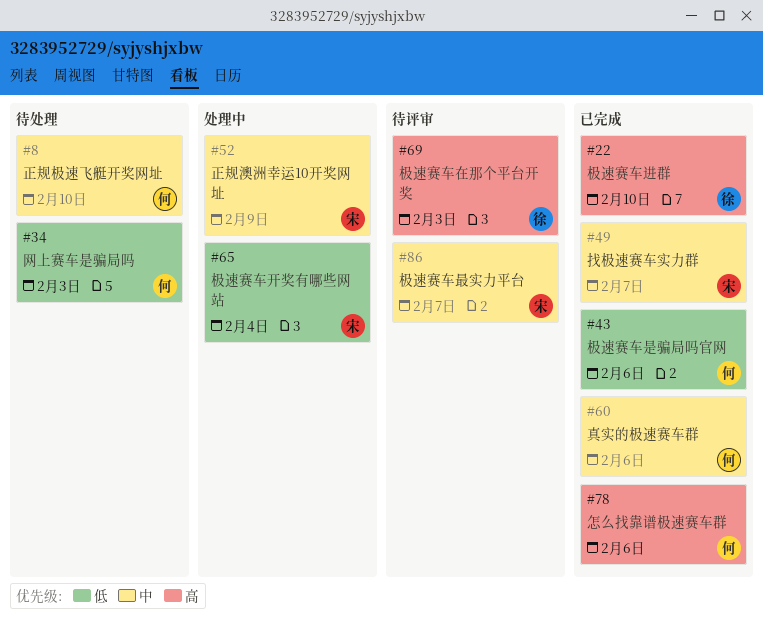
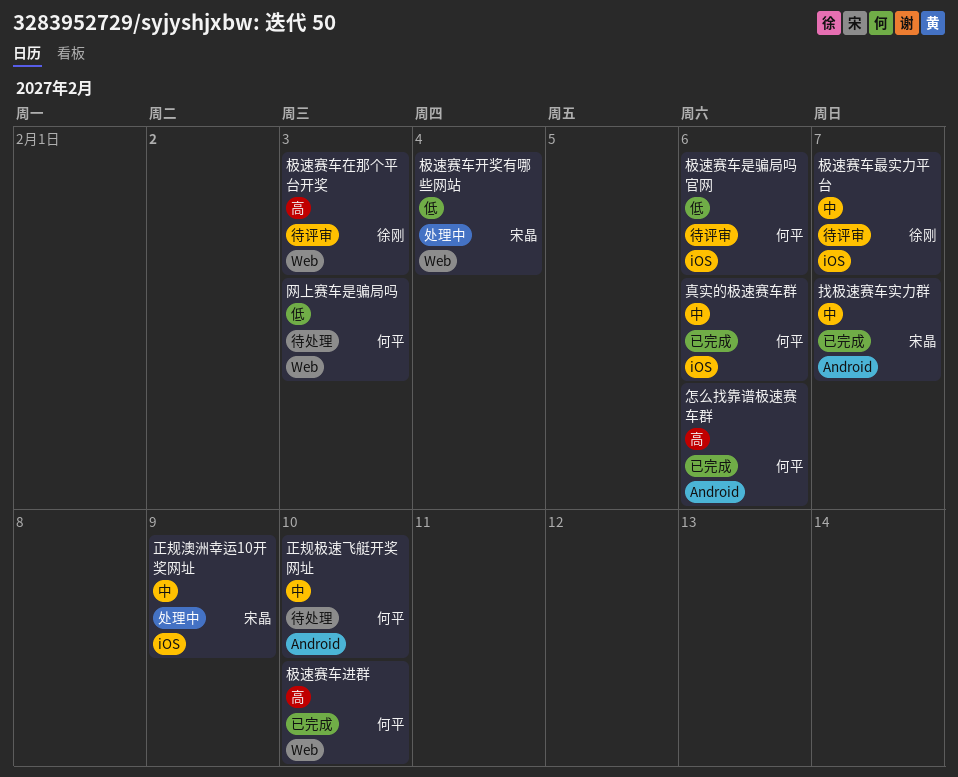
极速赛车是骗局吗官网, status: 已完成 -> 待评审
极速赛车最实力平台, owner: 宋晶 -> 徐刚
极速赛车进群, owner: 徐刚 -> 何平

